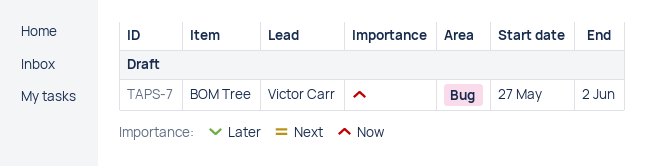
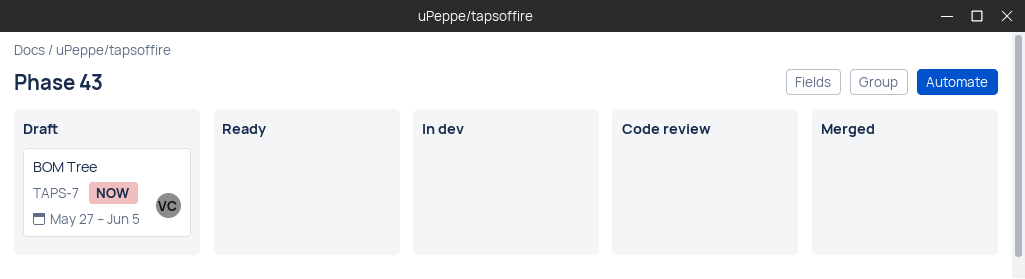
TAPS-7, due: Jun 2 -> Jun 5

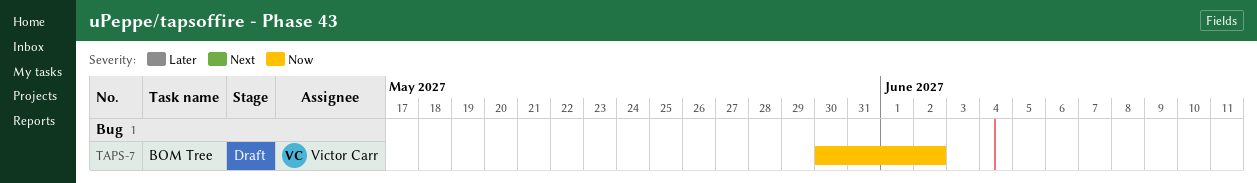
TAPS-7, start: May 27 -> May 30
TAPS-7, due: Jun 5 -> Jun 2

